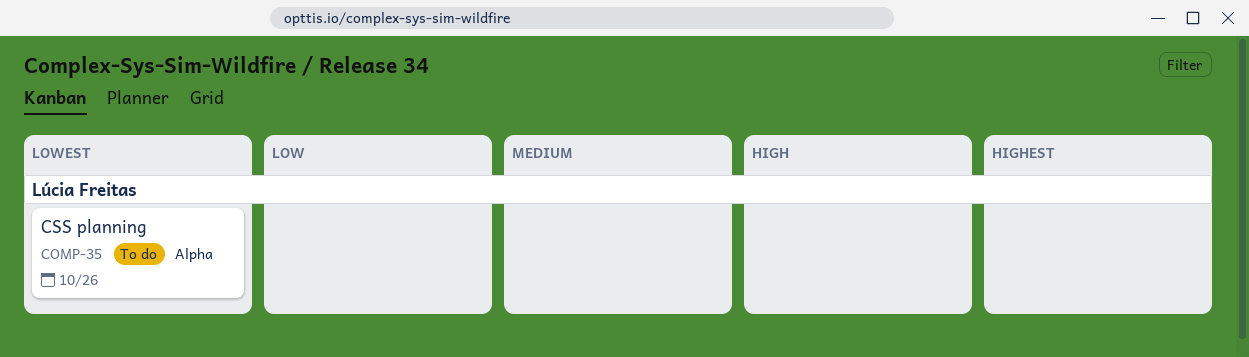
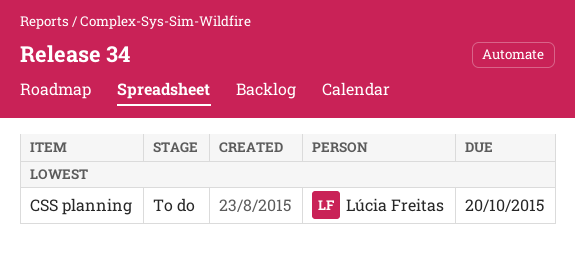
CSS planning, due: Oct 26 -> Oct 20

